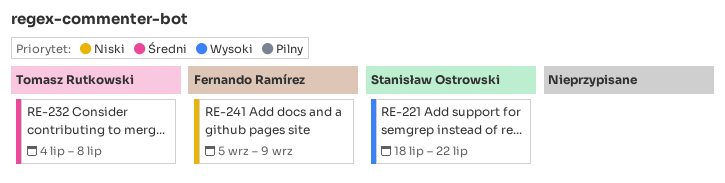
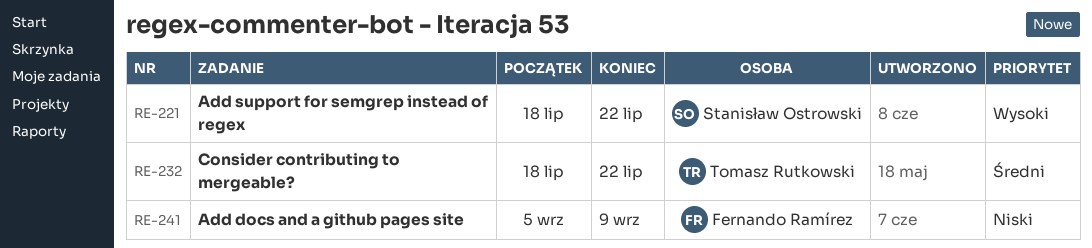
RE-232, start: Jul 4 -> Jul 18
RE-232, due: Jul 8 -> Jul 22

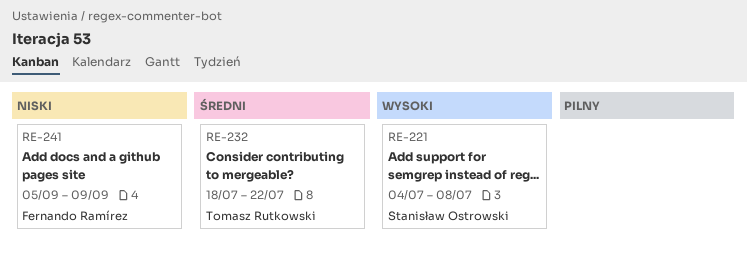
RE-221, start: Jul 18 -> Jul 4
RE-221, due: Jul 22 -> Jul 8

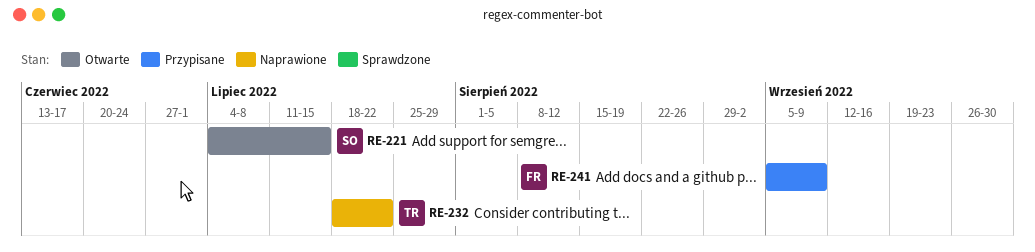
RE-221, due: Jul 8 -> Jul 15

